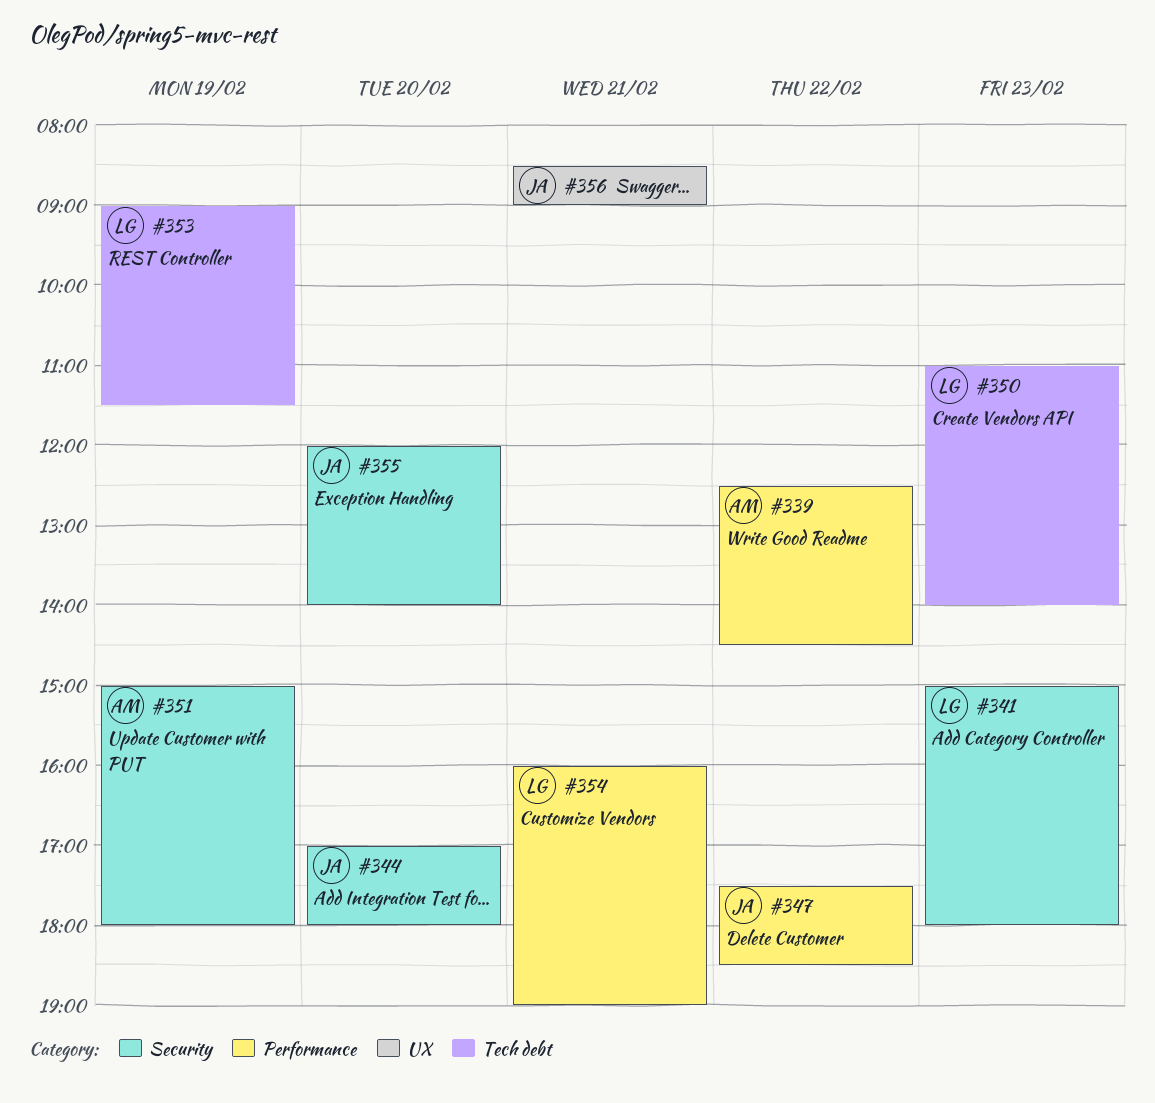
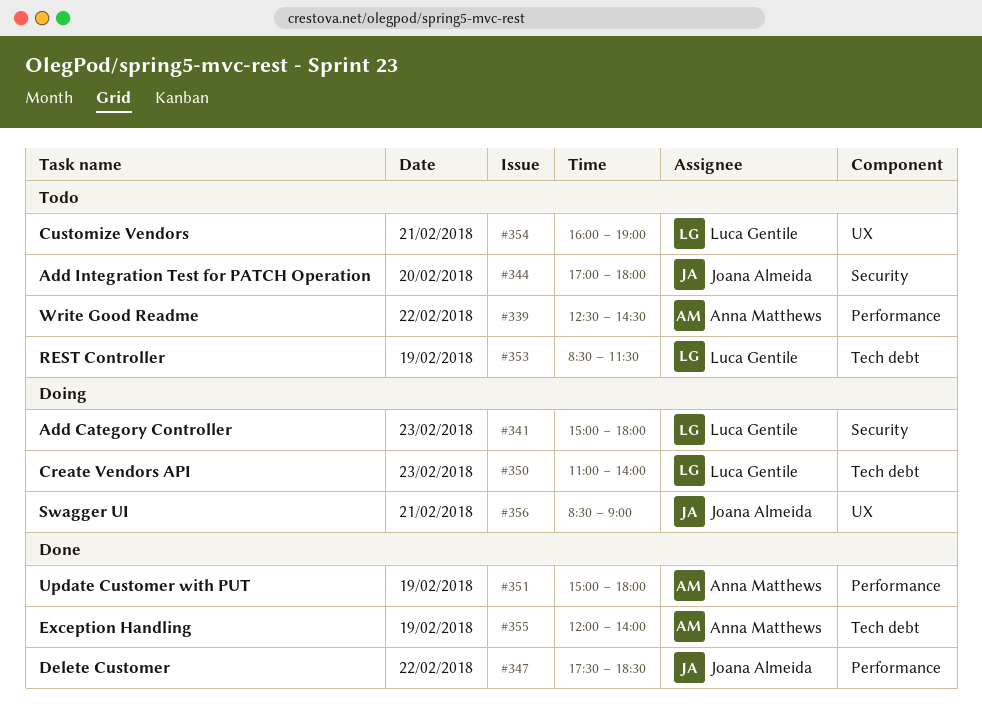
#351, label: Security -> Performance
#353, begins: 09:00 -> 08:30
#354, label: Performance -> UX
#355, owner: Joana Almeida -> Anna Matthews
#355, label: Security -> Tech debt
#355, day: Feb 20 -> Feb 19

